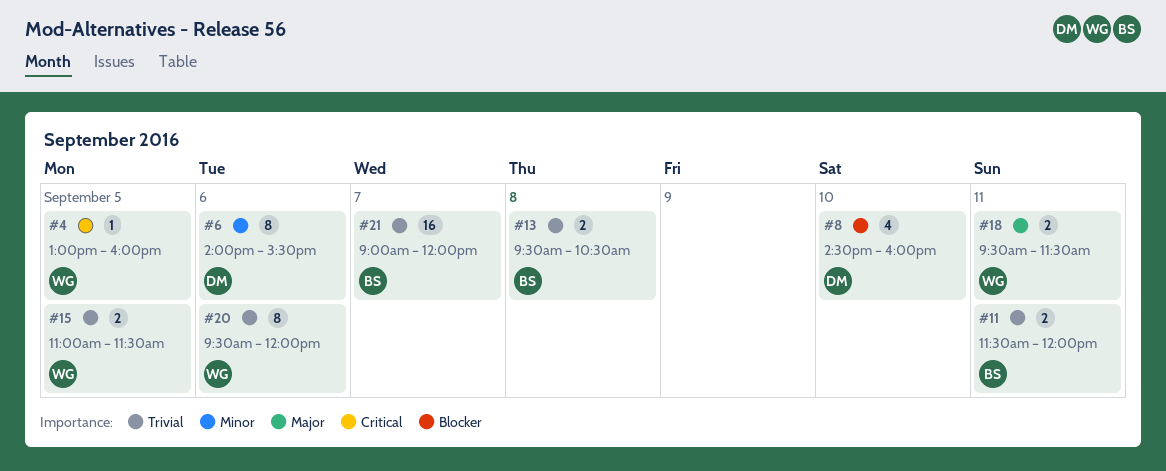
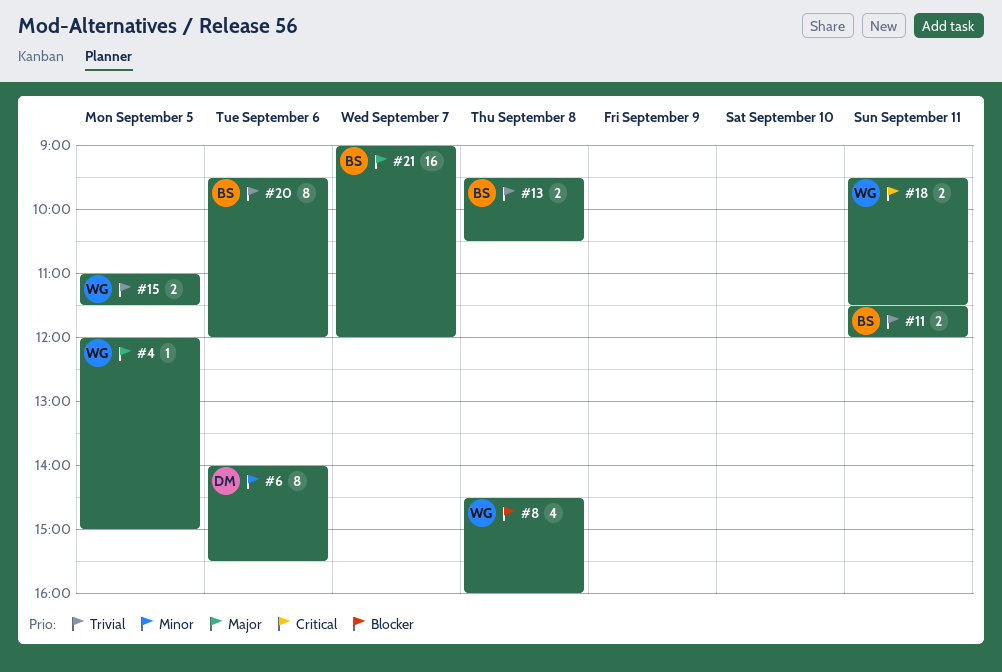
#4, priority: Critical -> Major
#4, begins: 13:00 -> 12:00
#4, ends: 16:00 -> 15:00
#8, owner: DM -> WG
#8, day: Sep 10 -> Sep 8
#18, priority: Major -> Critical
#20, owner: WG -> BS
#21, priority: Trivial -> Major

